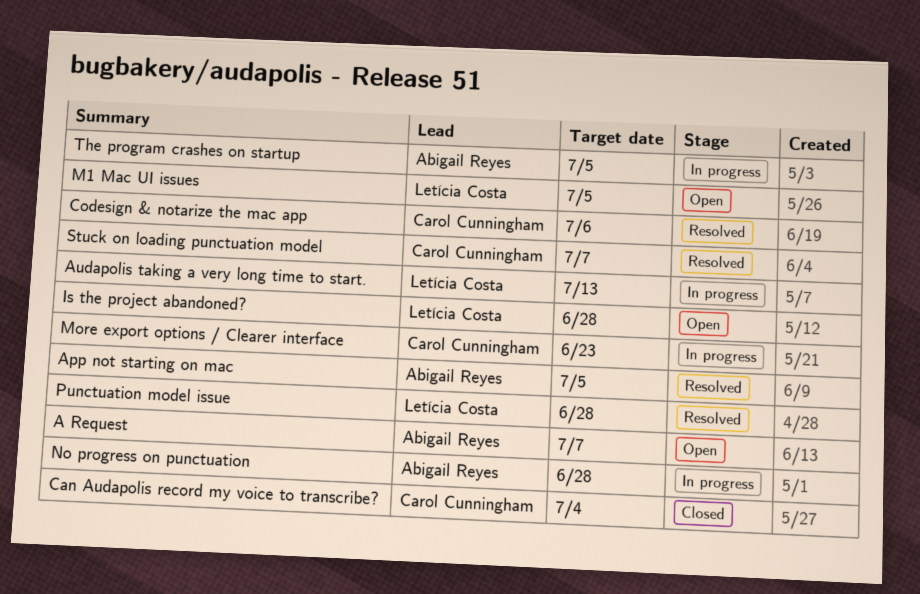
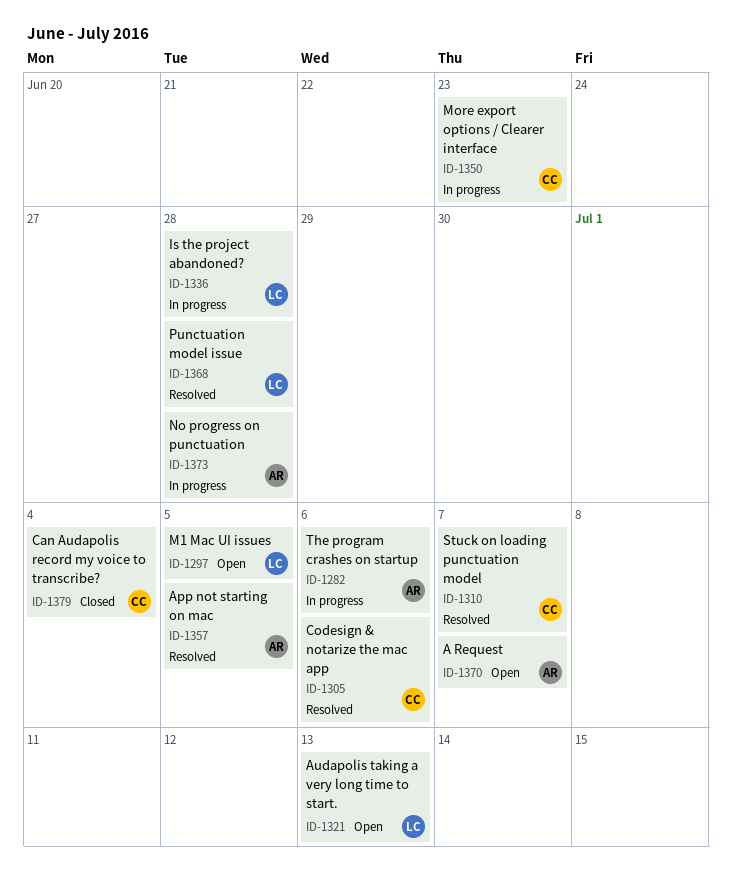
Audapolis taking a very long time to start., status: In progress -> Open
Is the project abandoned?, status: Open -> In progress
The program crashes on startup, due: Jul 5 -> Jul 6

